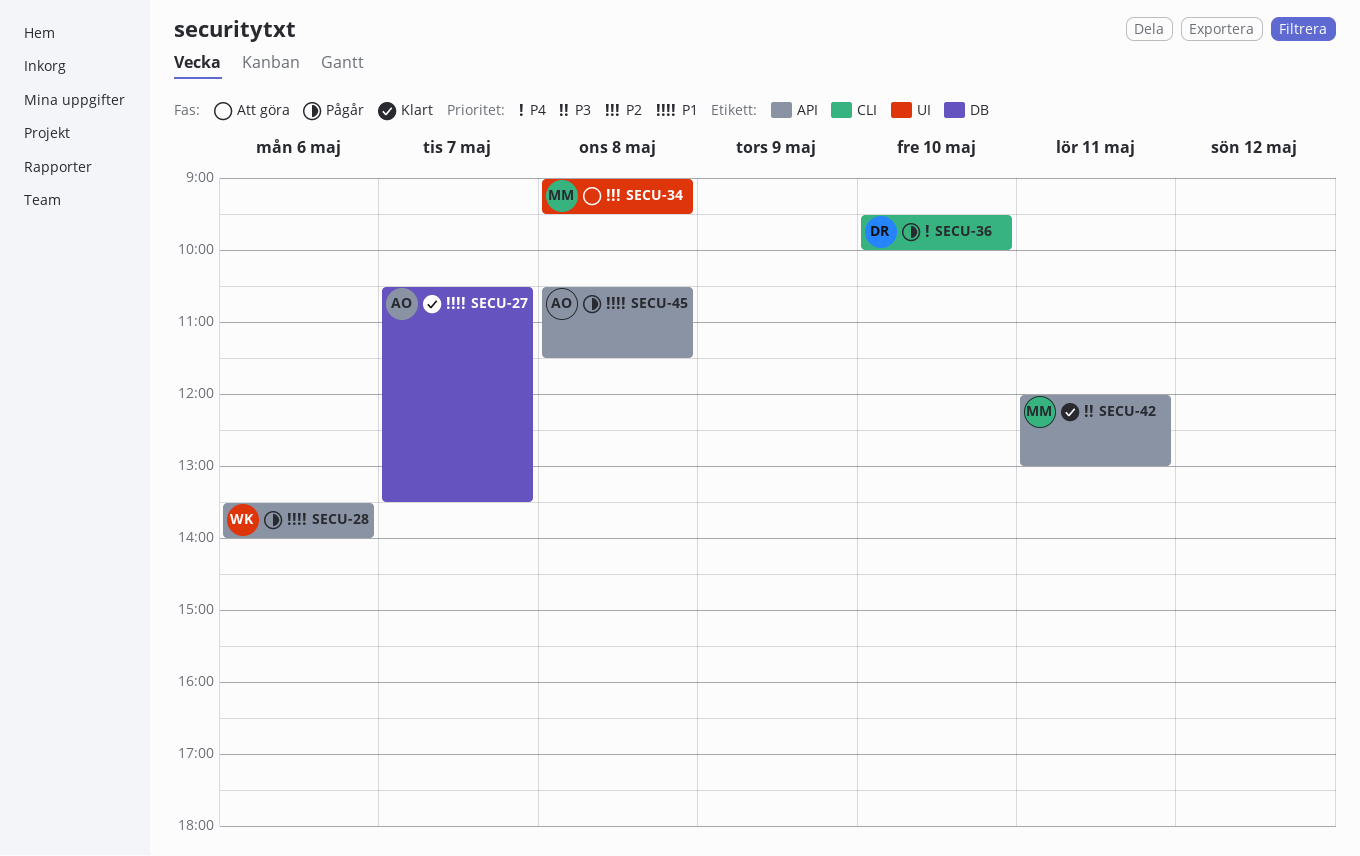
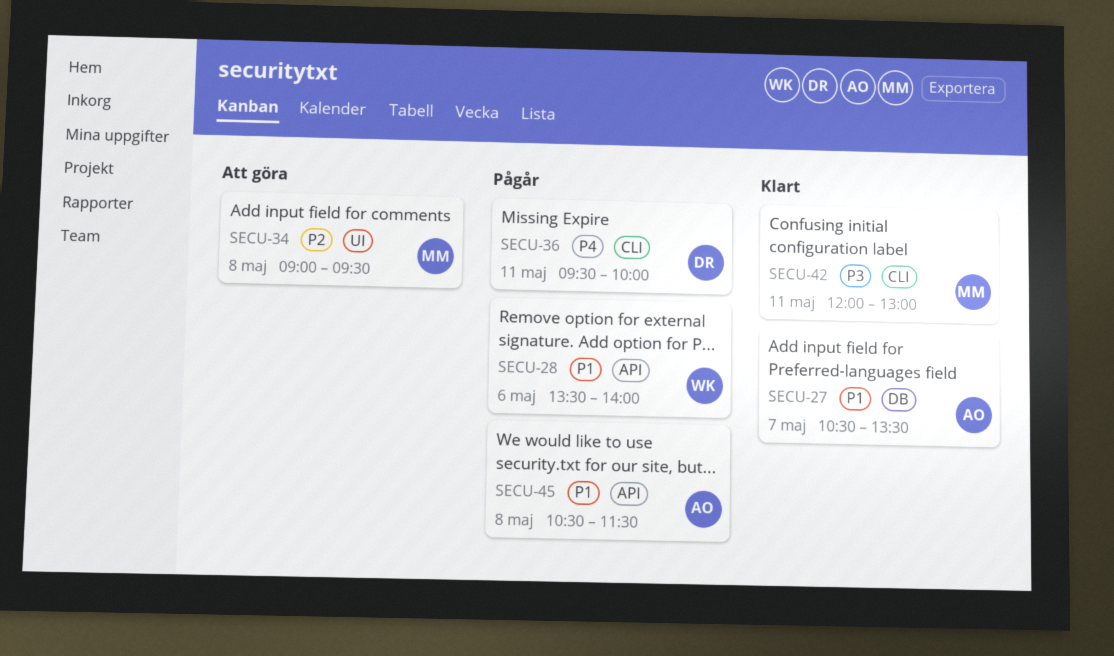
SECU-36, day: May 10 -> May 11
SECU-42, label: API -> CLI

